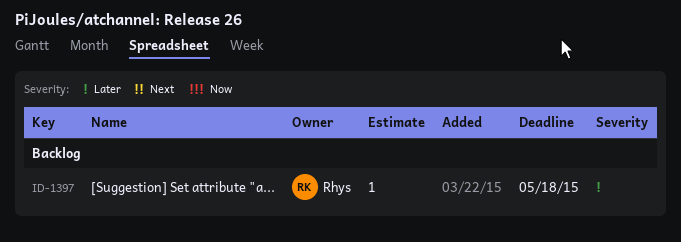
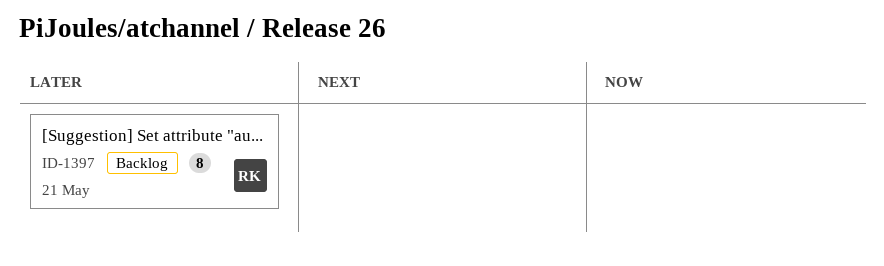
ID-1397, estimate: 1 -> 8
ID-1397, due: May 18 -> May 21

